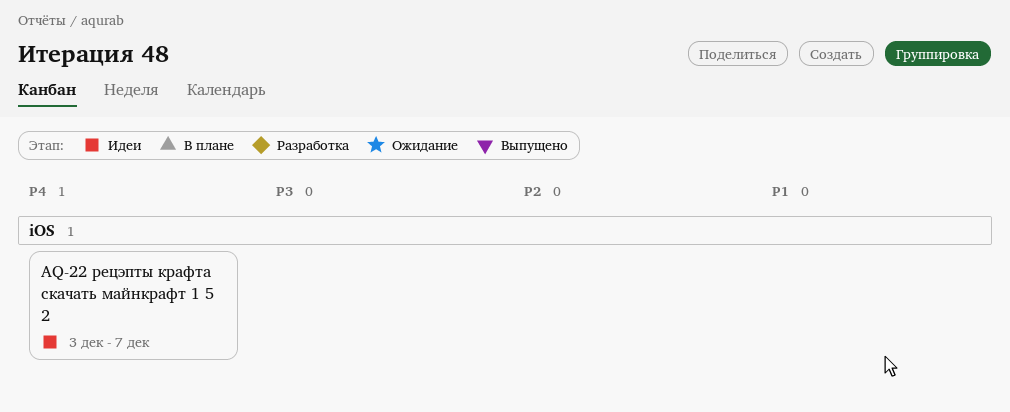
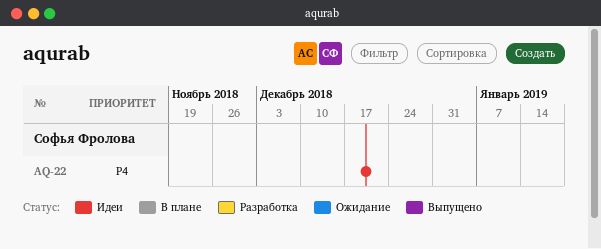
AQ-22, start: Dec 3 -> Dec 17
AQ-22, due: Dec 7 -> Dec 21

